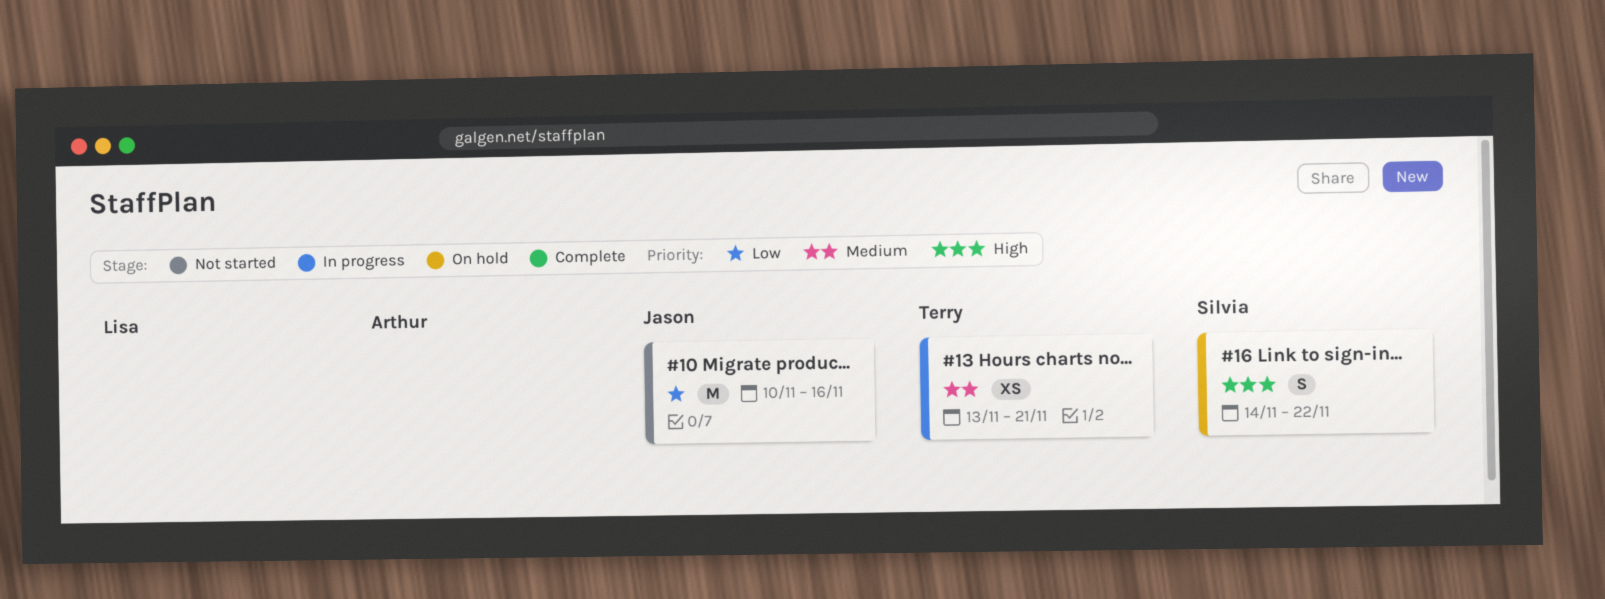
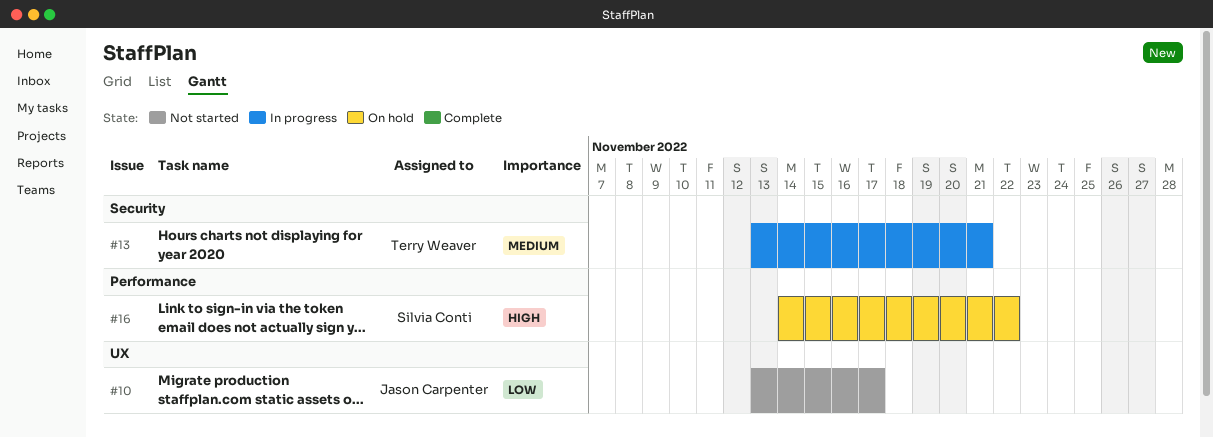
#10, start: Nov 10 -> Nov 13
#10, due: Nov 16 -> Nov 17

